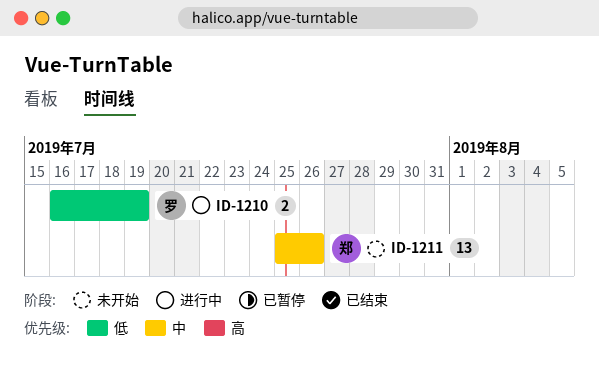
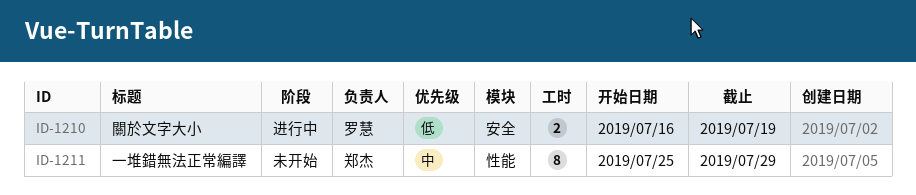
ID-1211, estimate: 13 -> 8
ID-1211, due: Jul 26 -> Jul 29

